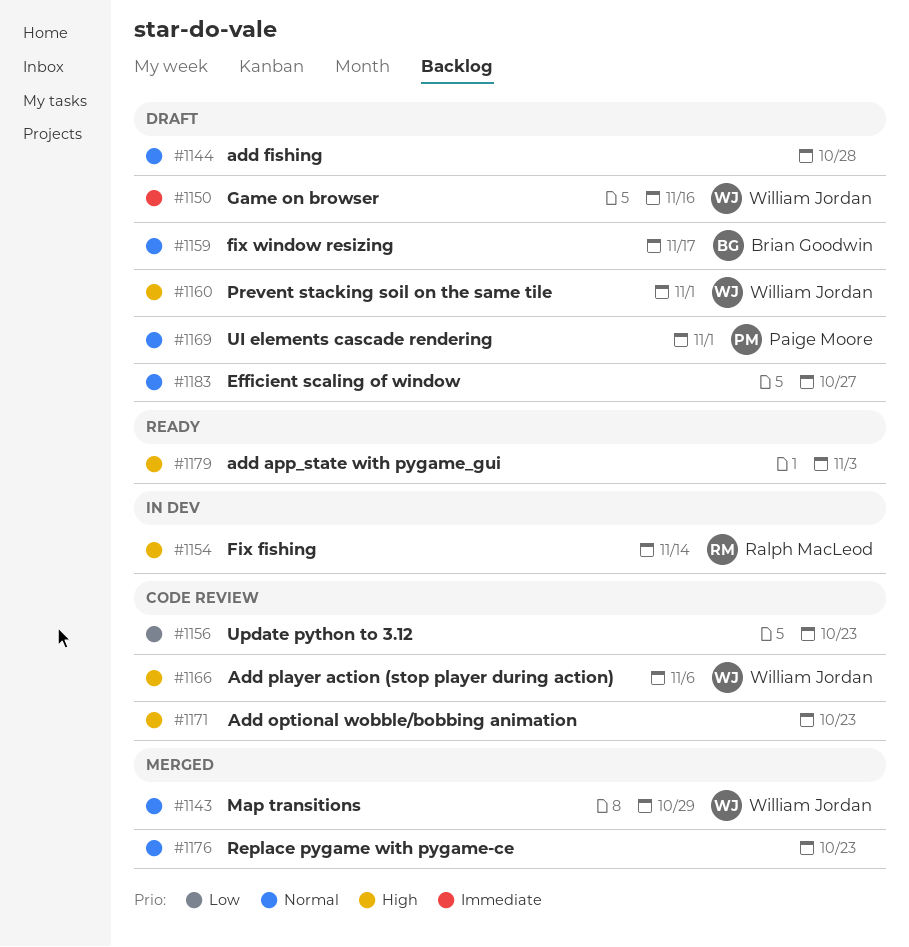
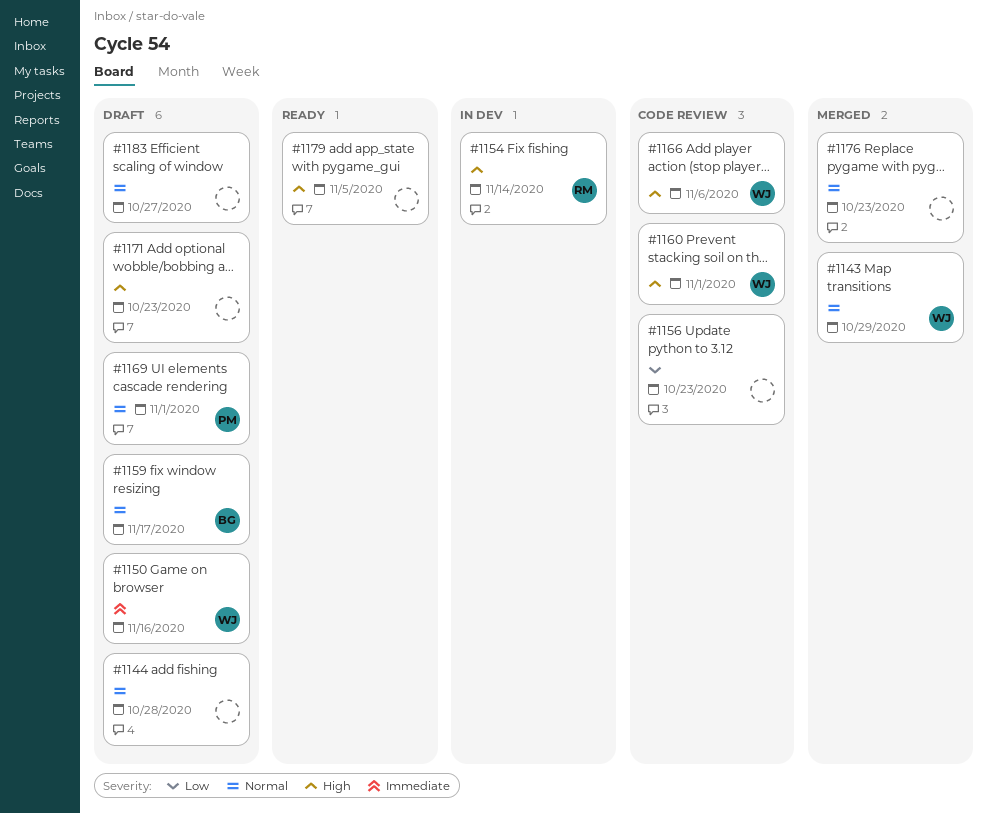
#1160, status: Draft -> Code review
#1171, status: Code review -> Draft
#1179, due: Nov 3 -> Nov 5

